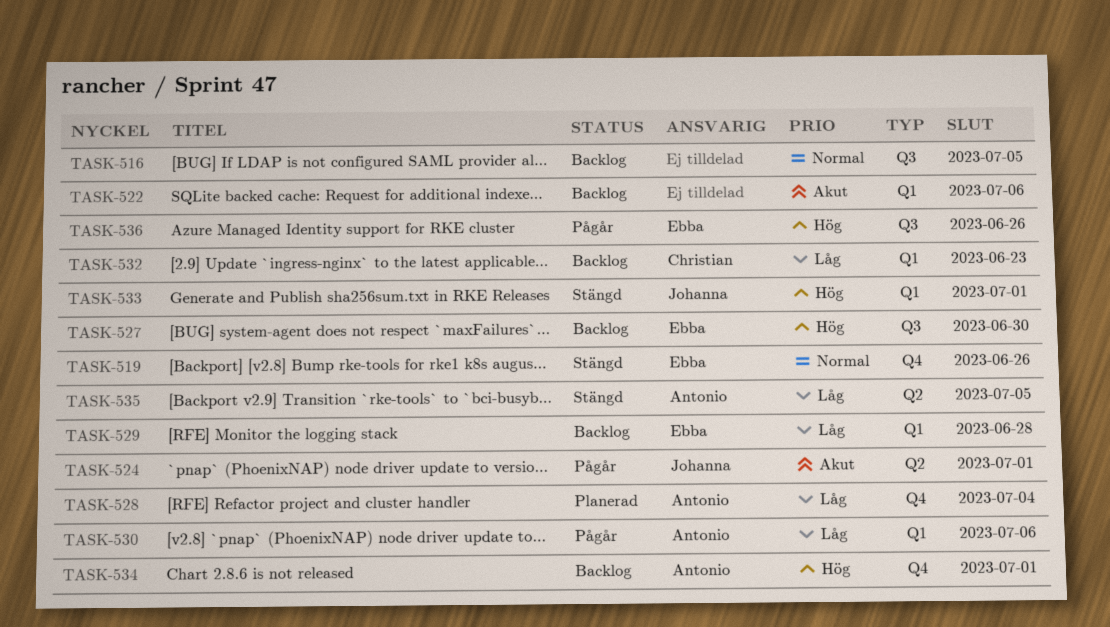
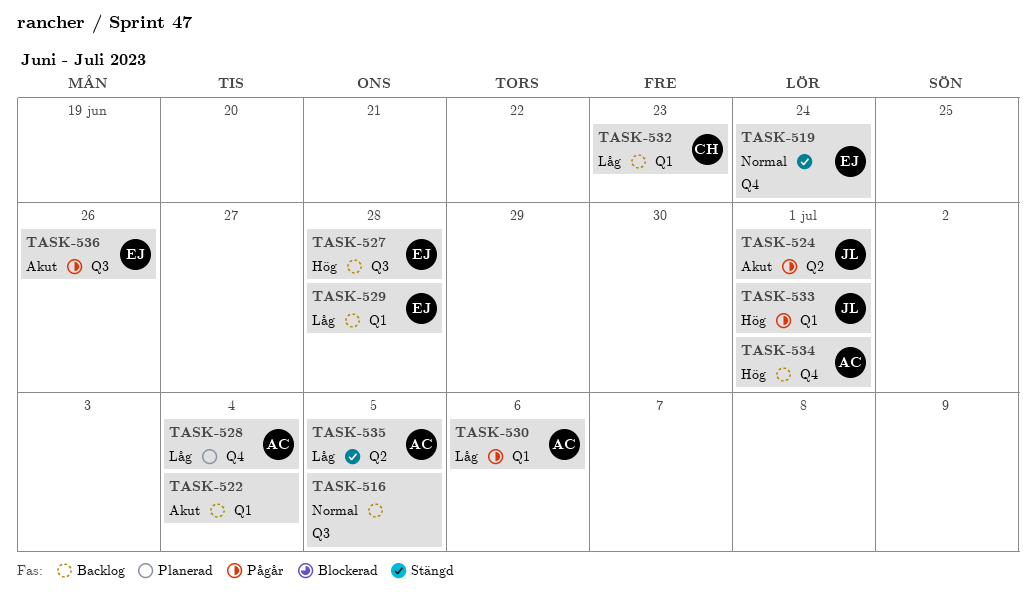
TASK-519, due: Jun 26 -> Jun 24
TASK-522, due: Jul 6 -> Jul 4
TASK-527, due: Jun 30 -> Jun 28
TASK-533, status: Stängd -> Pågår
TASK-536, priority: Hög -> Akut

